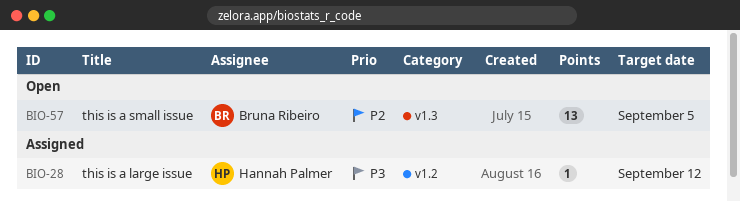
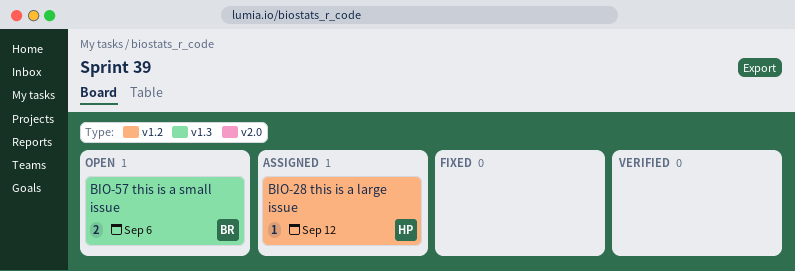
BIO-57, estimate: 13 -> 2
BIO-57, due: Sep 5 -> Sep 6

